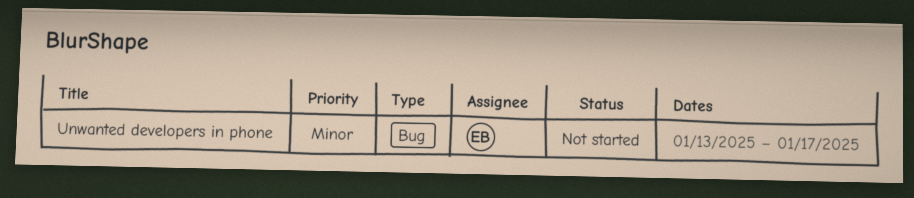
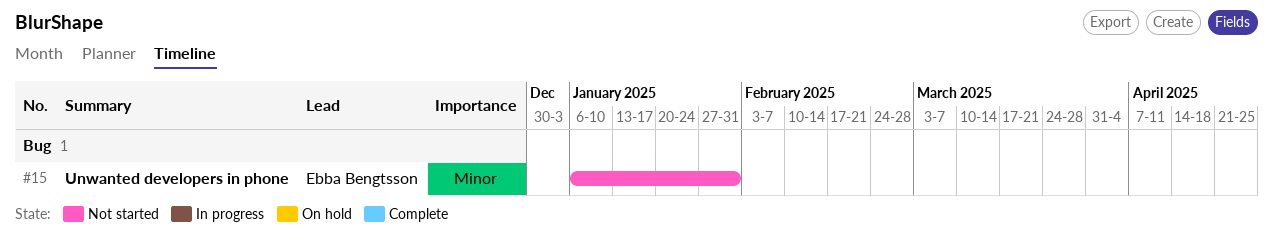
Unwanted developers in phone, start: Jan 13 -> Jan 6
Unwanted developers in phone, due: Jan 17 -> Jan 31

